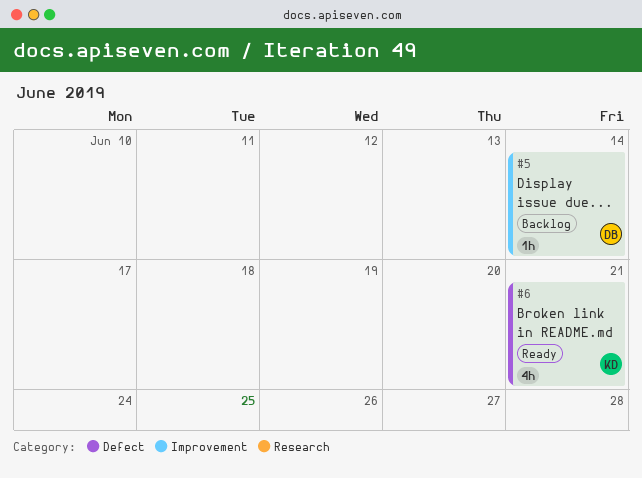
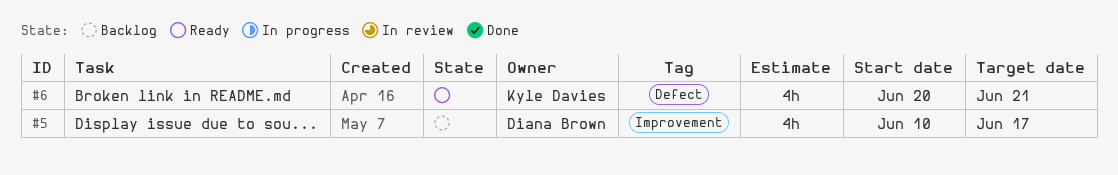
#5, estimate: 1h -> 4h
#5, due: Jun 14 -> Jun 17

